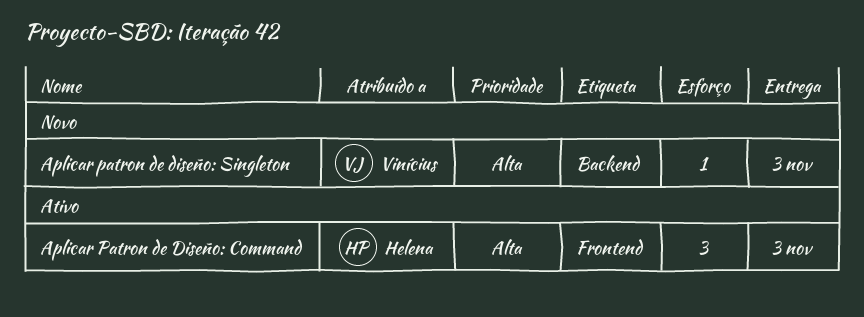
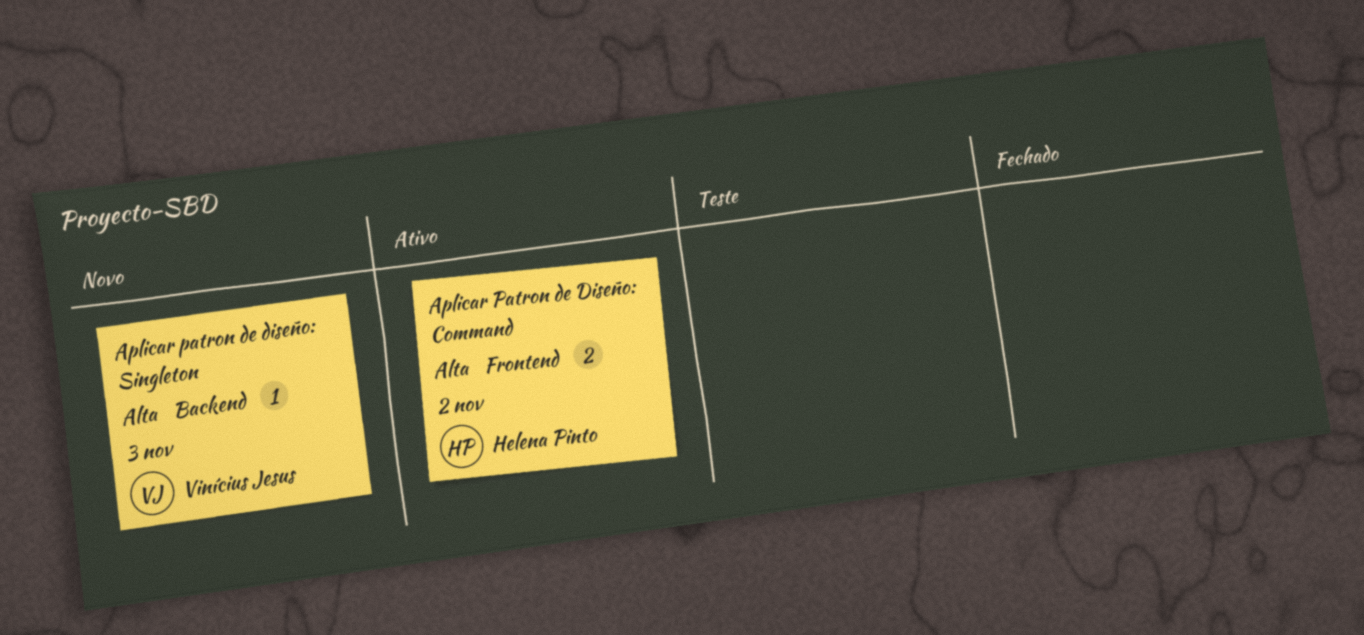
Aplicar Patron de Diseño: Command, estimate: 3 -> 2
Aplicar Patron de Diseño: Command, due: Nov 3 -> Nov 2

